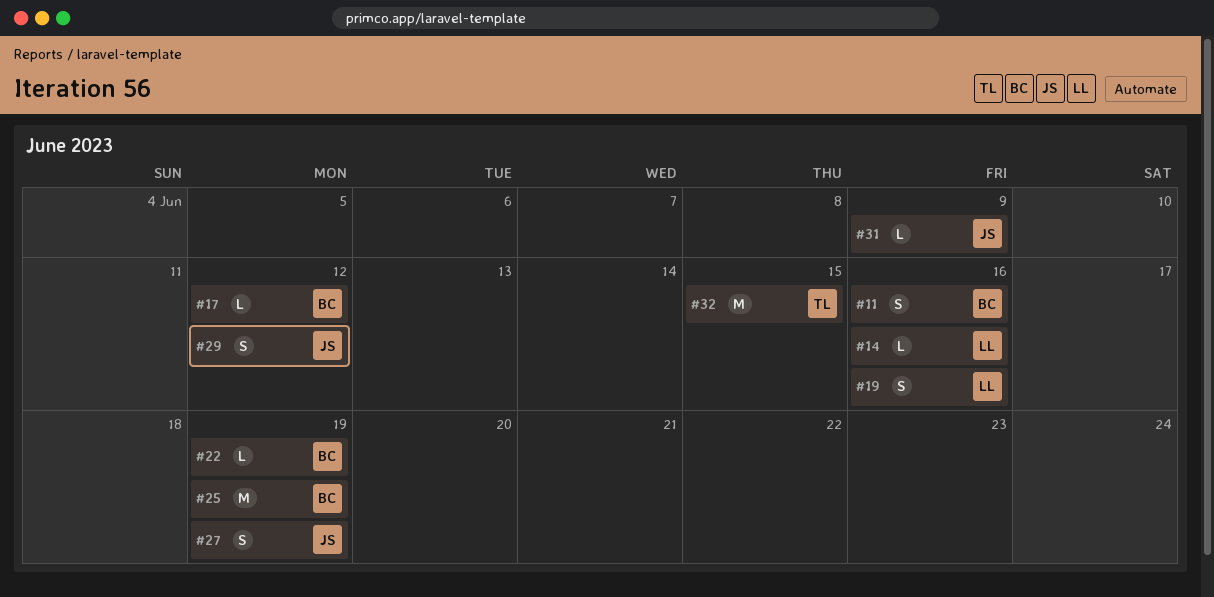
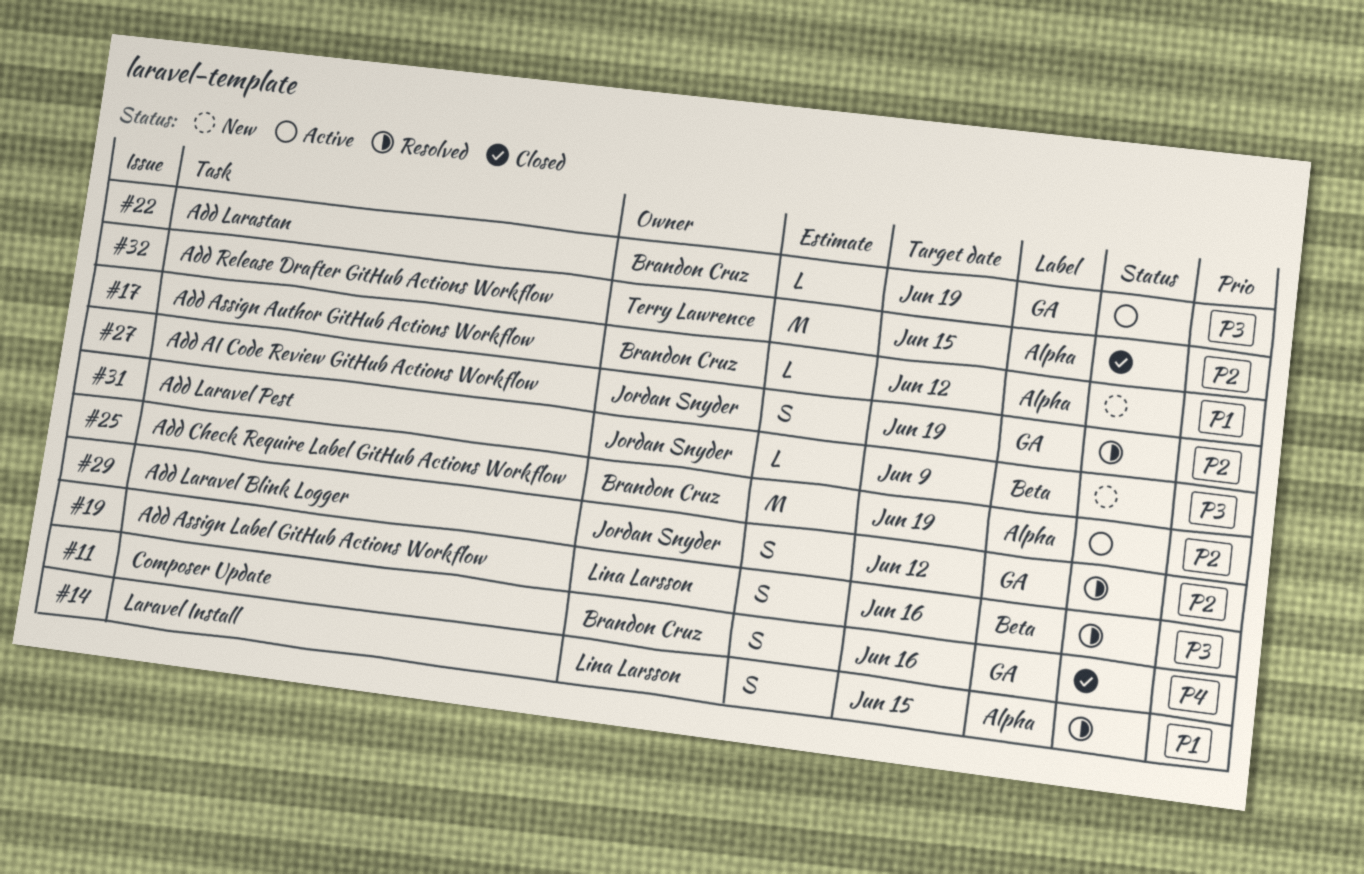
#14, estimate: L -> S
#14, due: Jun 16 -> Jun 15

